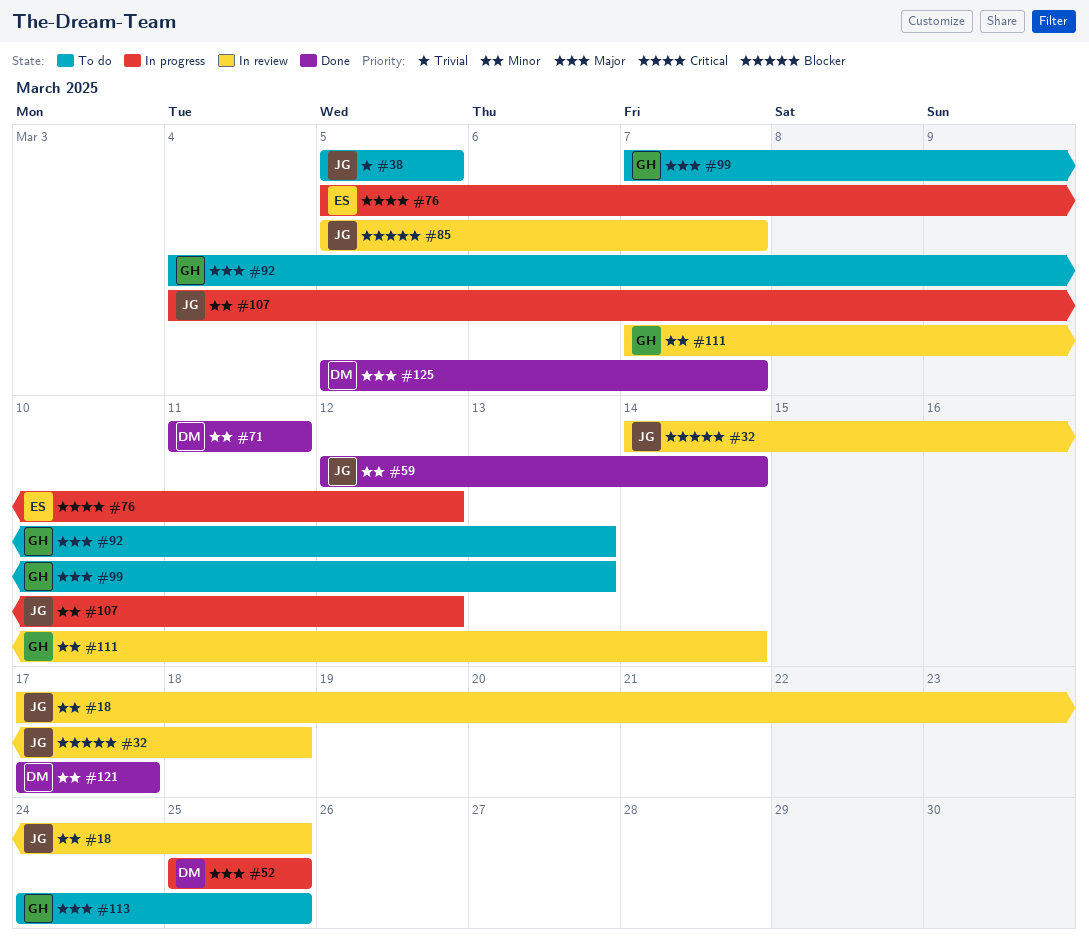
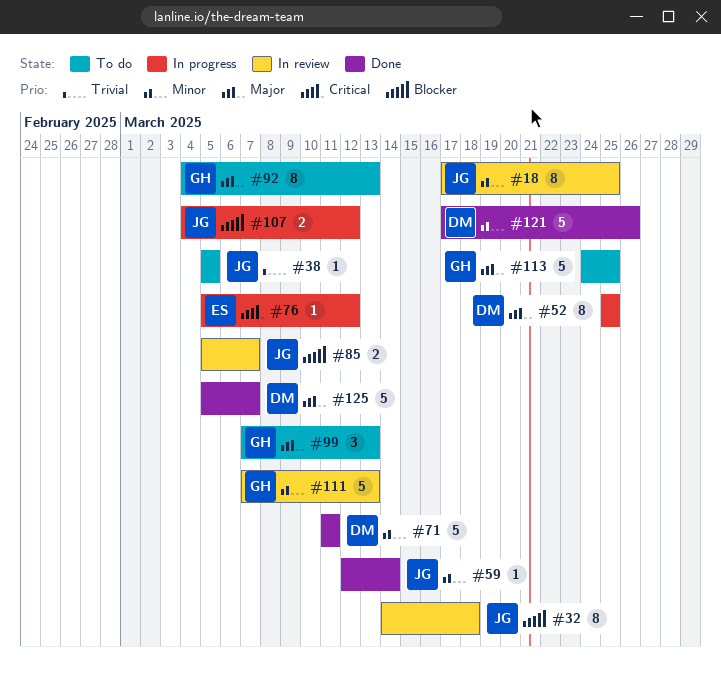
#107, priority: Minor -> Blocker
#111, due: Mar 14 -> Mar 13
#121, due: Mar 17 -> Mar 26

